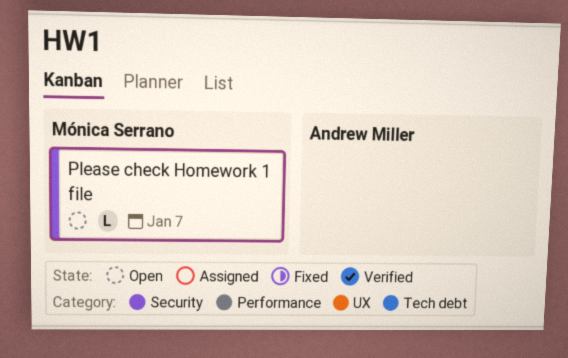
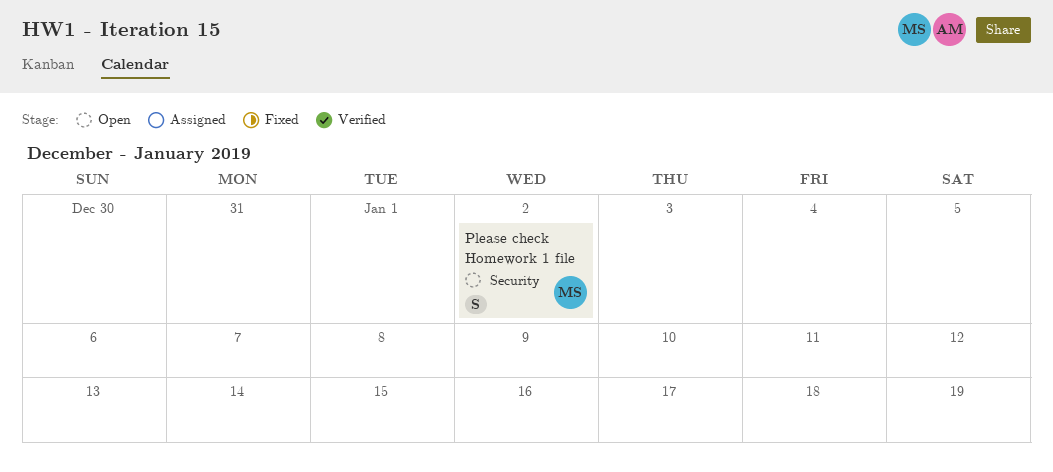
Please check Homework 1 file, estimate: L -> S
Please check Homework 1 file, due: Jan 7 -> Jan 2

